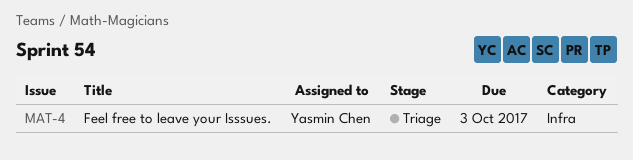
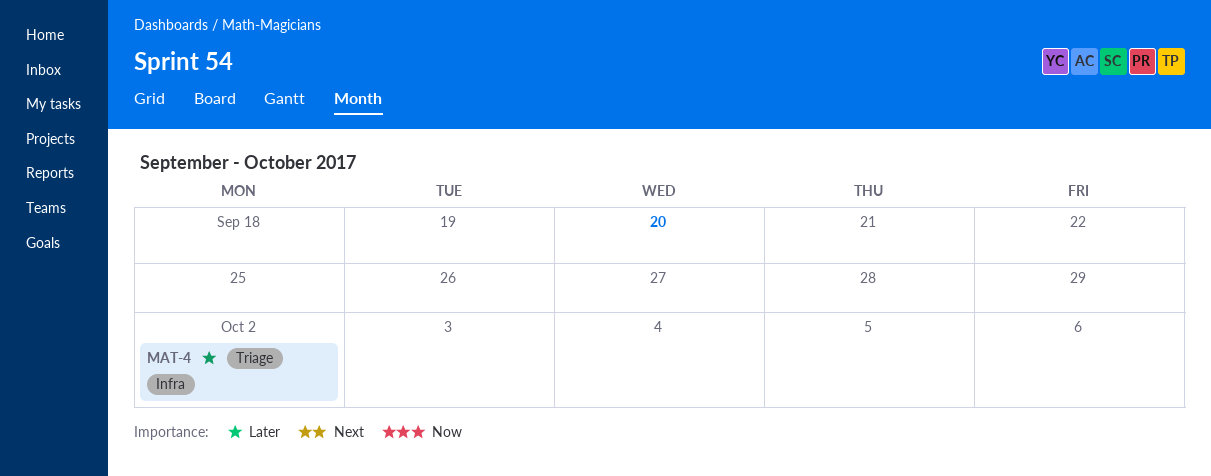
MAT-4, due: Oct 3 -> Oct 2

